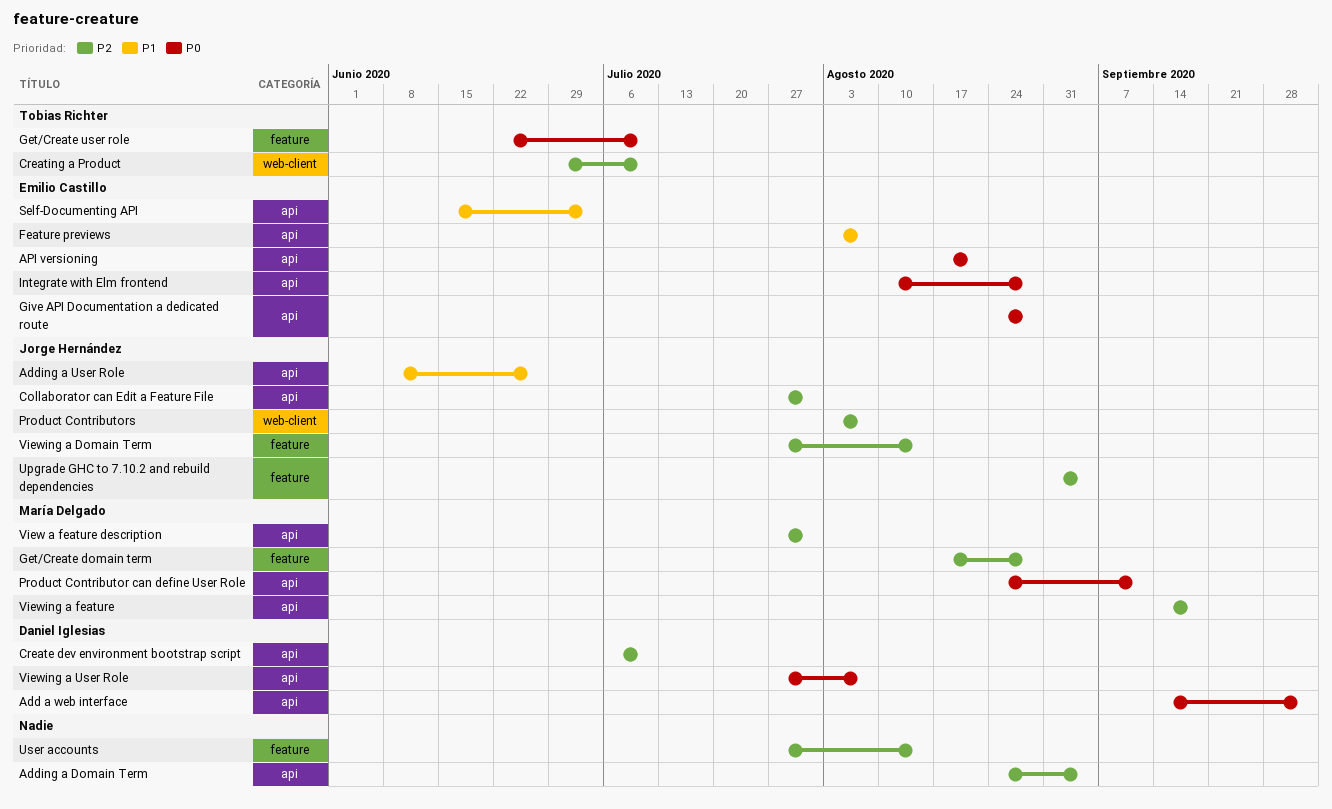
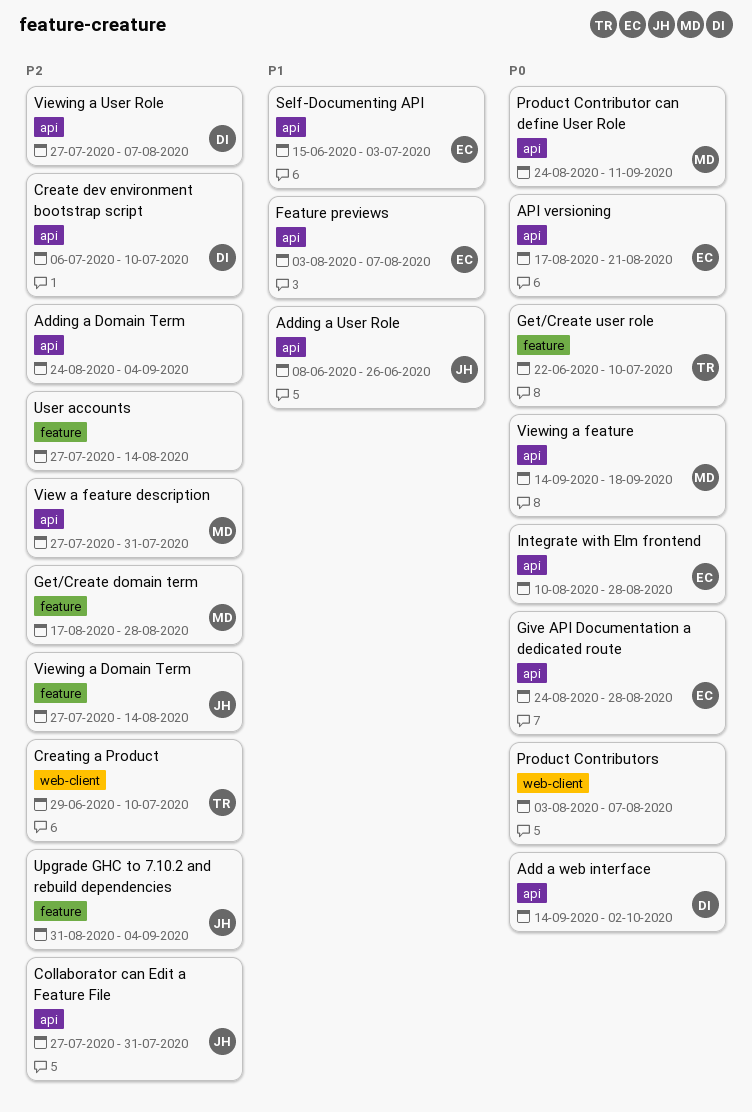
Product Contributors, owner: Jorge Hernández -> none
Product Contributors, priority: P2 -> P0
Viewing a feature, priority: P2 -> P0
Viewing a User Role, priority: P0 -> P2

